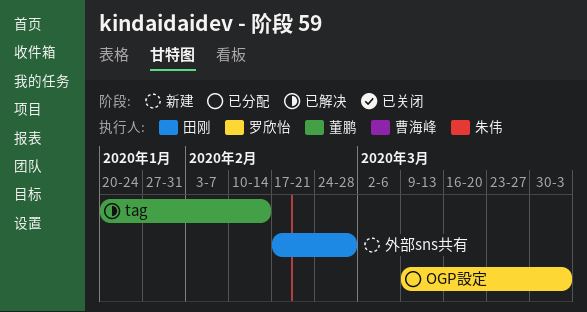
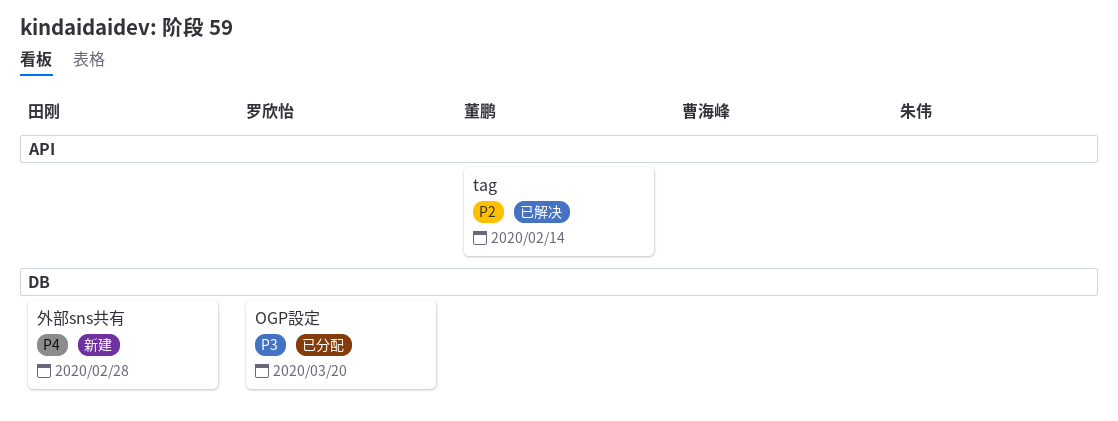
OGP設定, due: Apr 3 -> Mar 20

